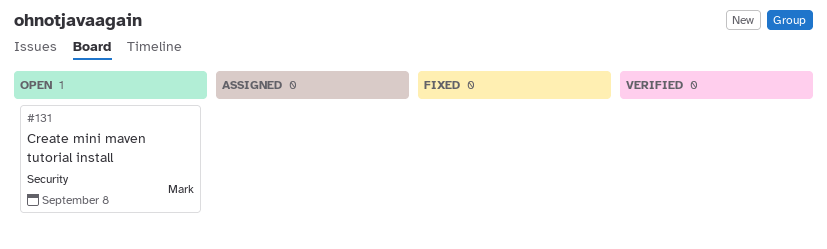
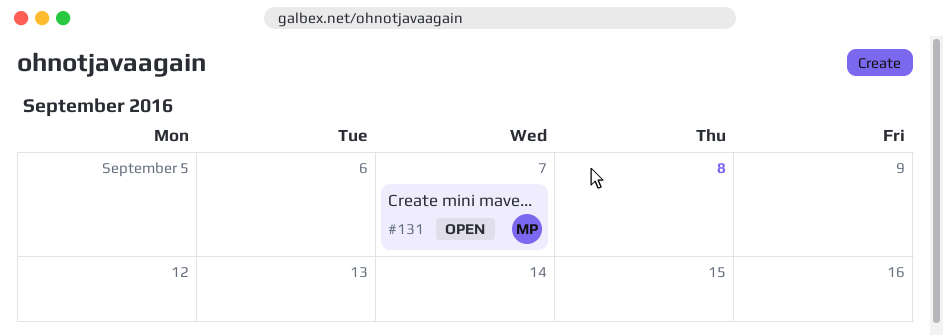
#131, due: Sep 8 -> Sep 7

